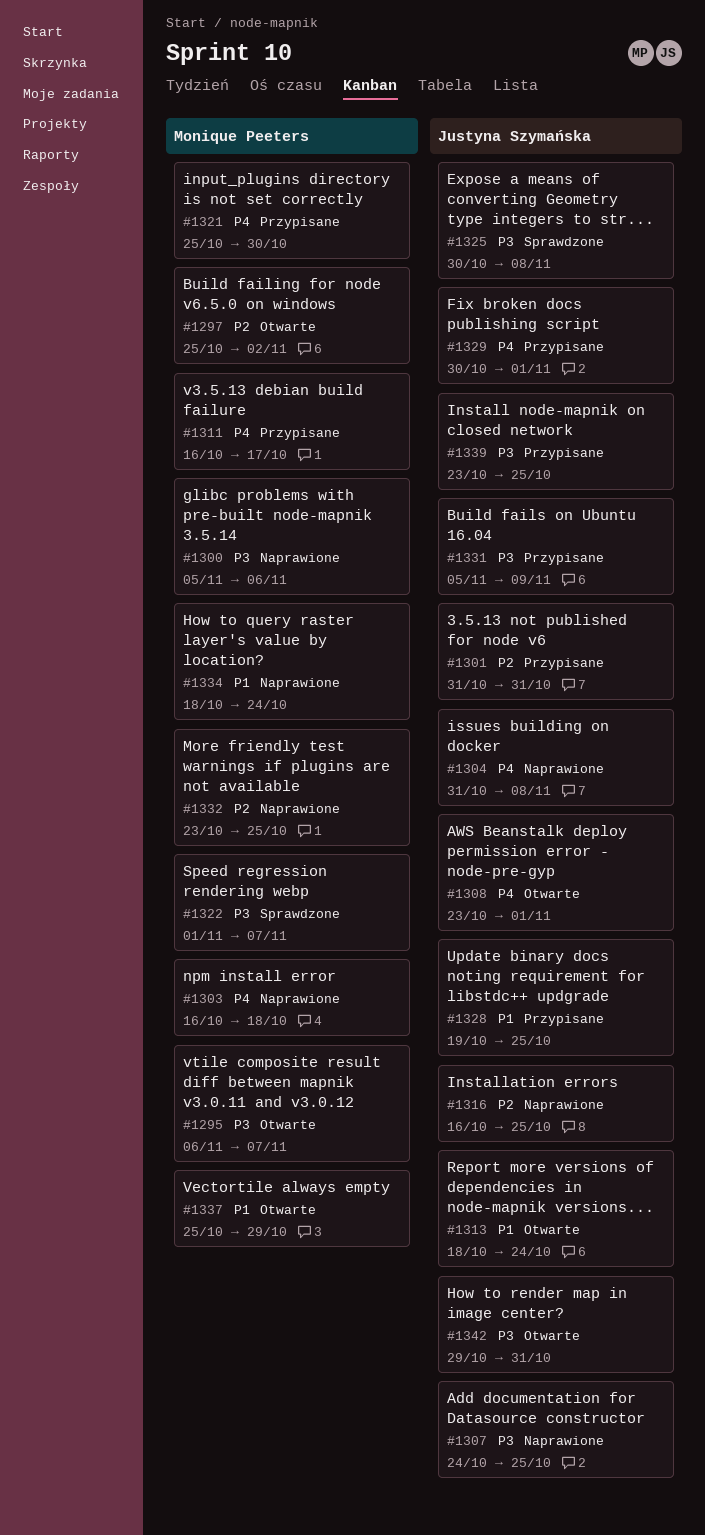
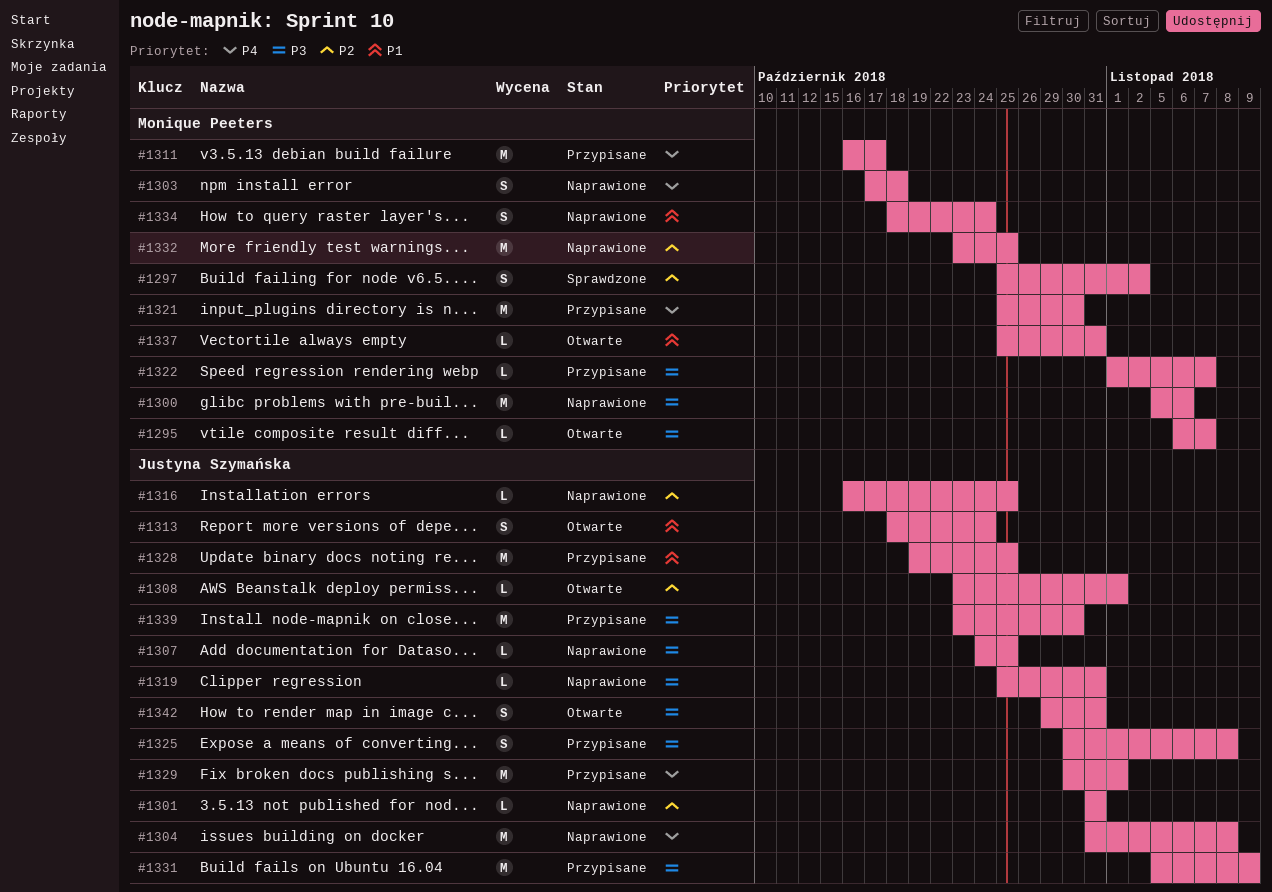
#1297, status: Otwarte -> Sprawdzone
#1301, status: Przypisane -> Naprawione
#1303, start: Oct 16 -> Oct 17
#1308, priority: P4 -> P2
#1319: none -> present
#1322, status: Sprawdzone -> Przypisane
#1325, status: Sprawdzone -> Przypisane
#1337, due: Oct 29 -> Oct 31
#1339, due: Oct 25 -> Oct 30

